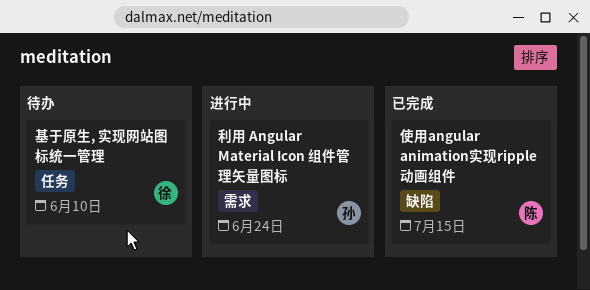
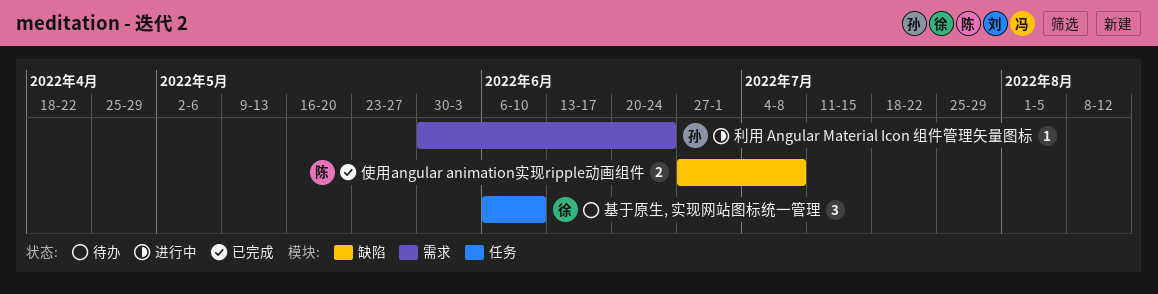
使用angular animation实现ripple动画组件, due: Jul 15 -> Jul 8

